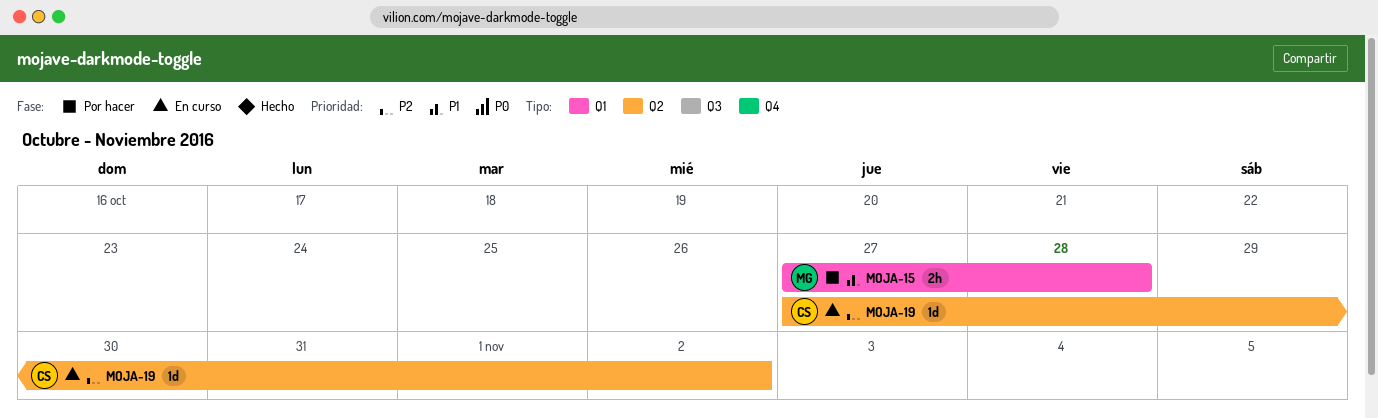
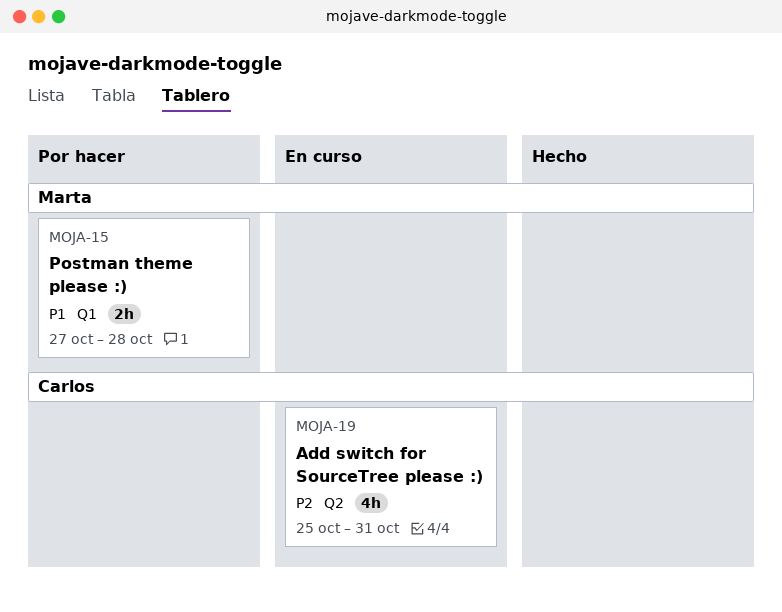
MOJA-19, estimate: 1d -> 4h
MOJA-19, start: Oct 27 -> Oct 25
MOJA-19, due: Nov 2 -> Oct 31

